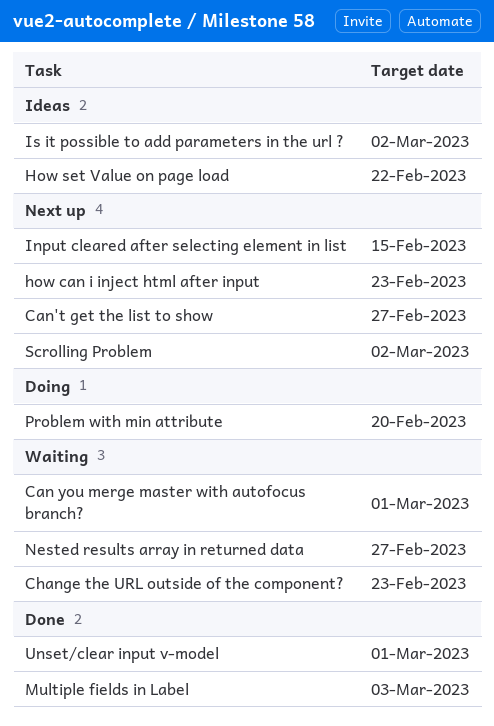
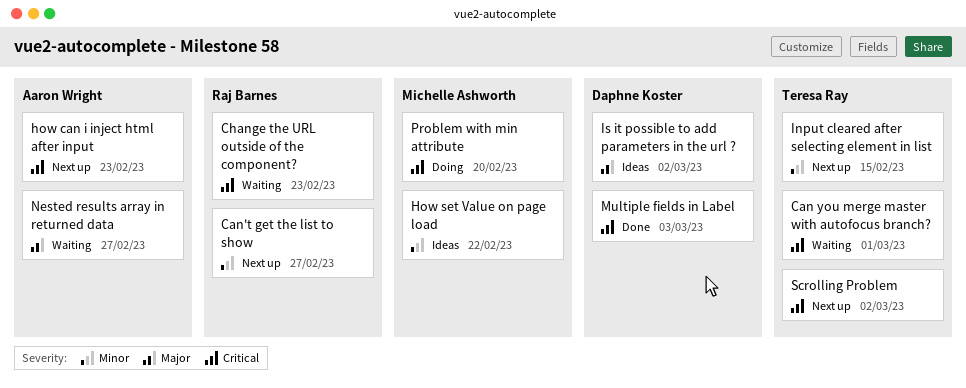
Unset/clear input v-model: present -> none

